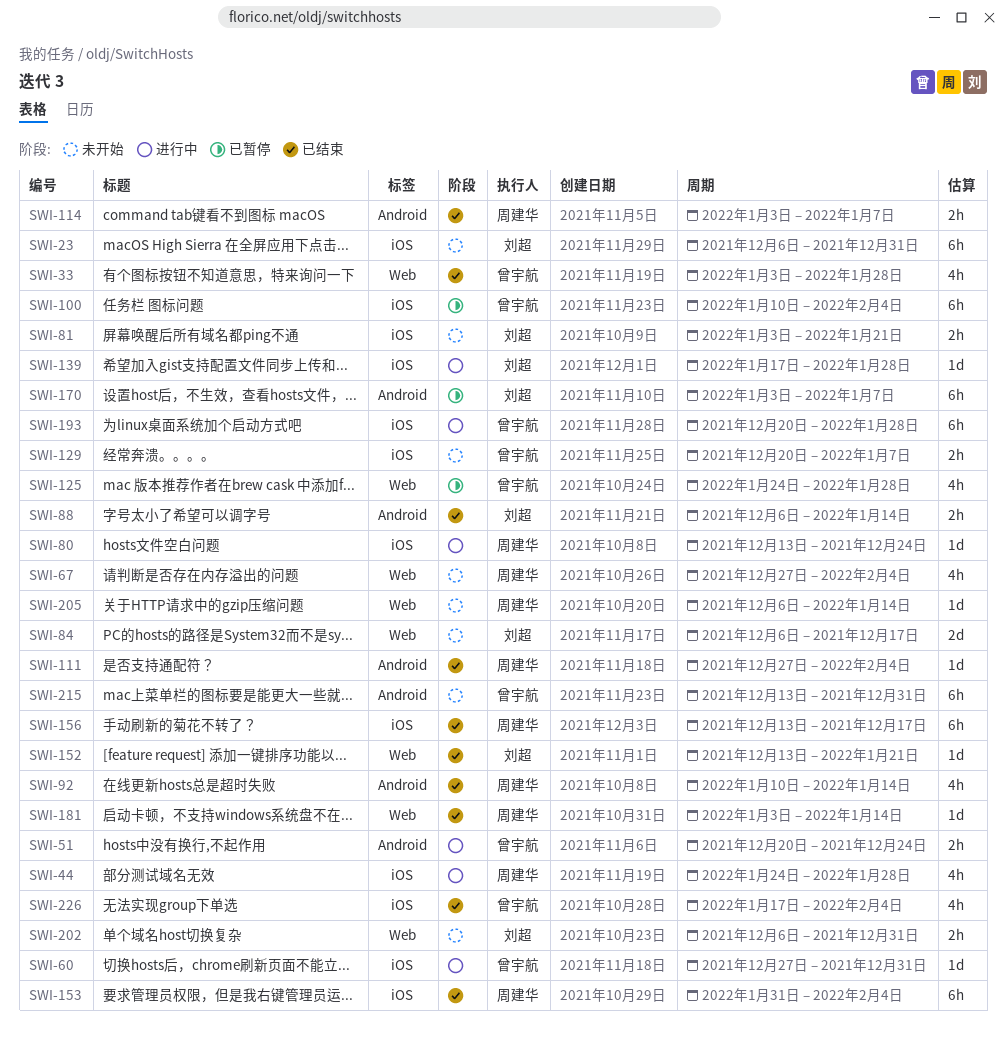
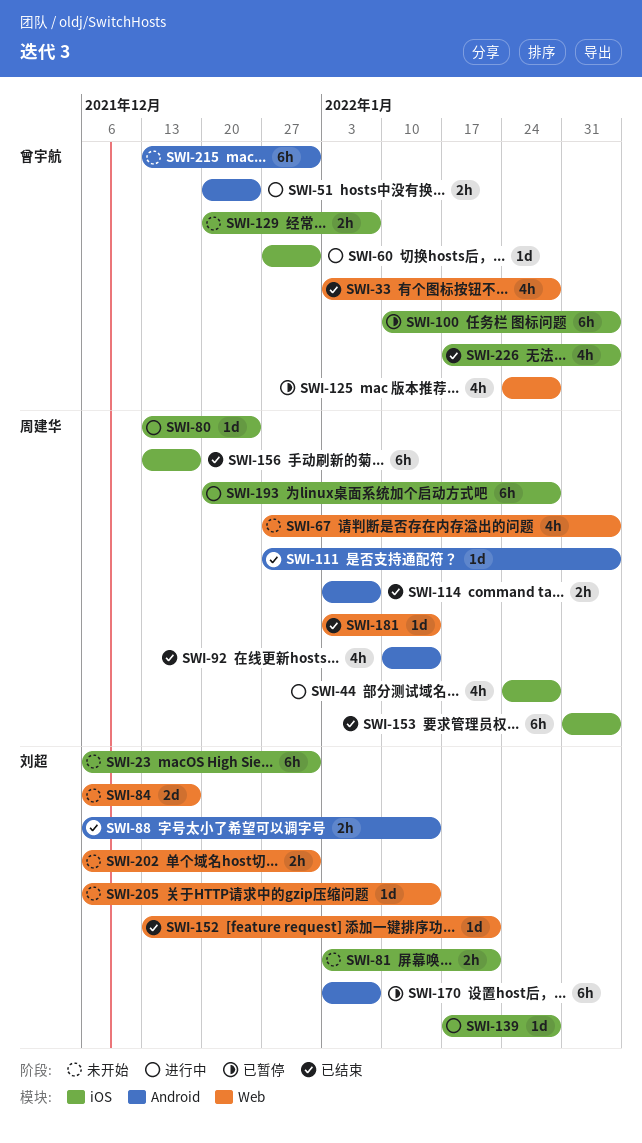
SWI-193, owner: 曾宇航 -> 周建华
SWI-205, owner: 周建华 -> 刘超

